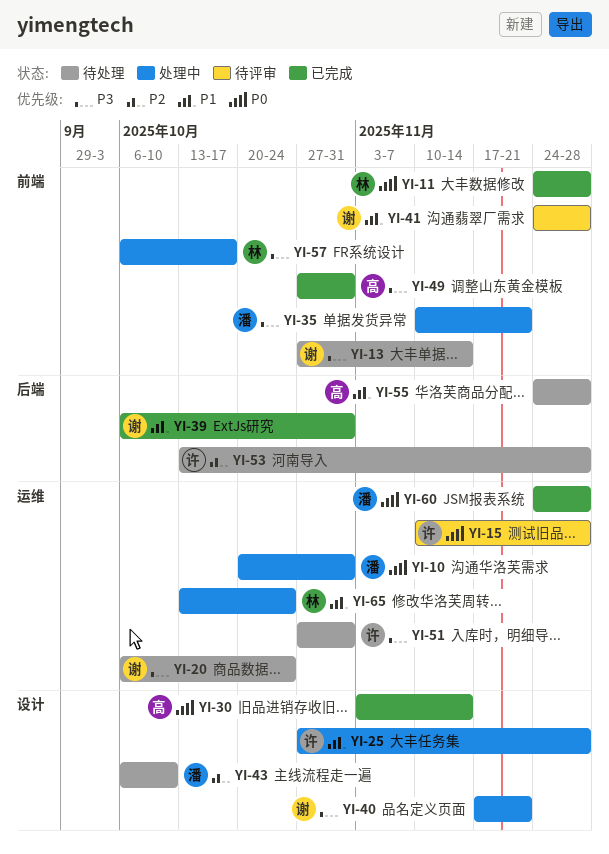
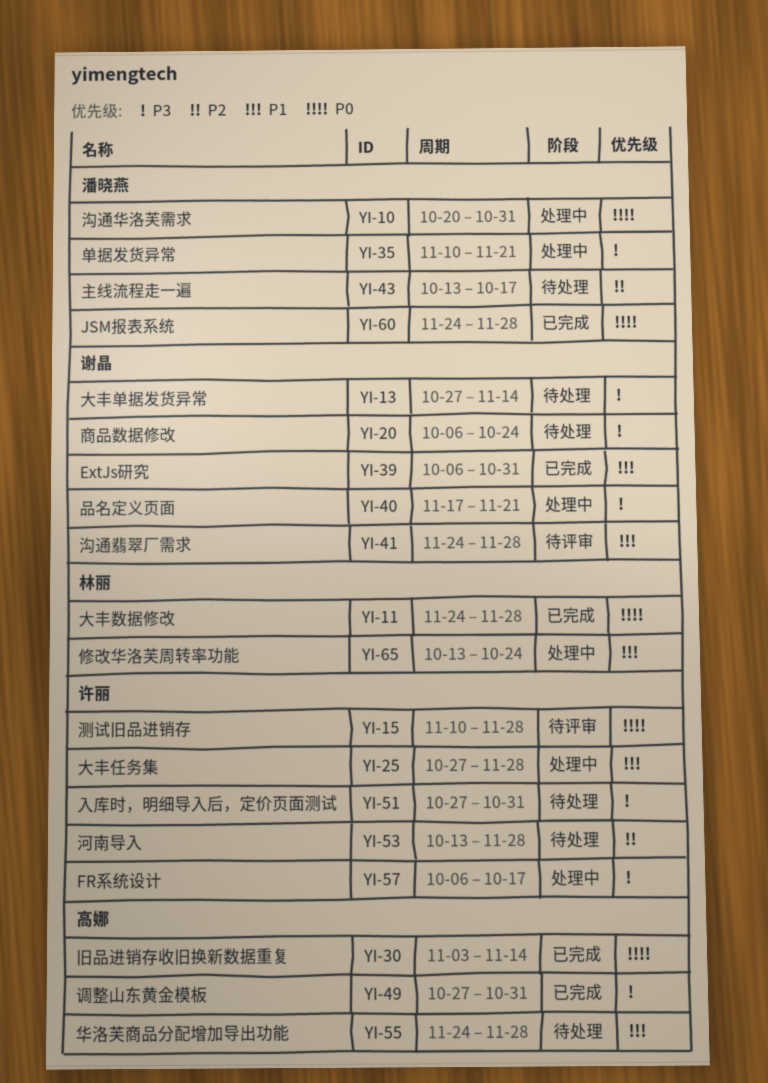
YI-43, start: Oct 6 -> Oct 13
YI-43, due: Oct 10 -> Oct 17
YI-57, owner: 林丽 -> 许丽

